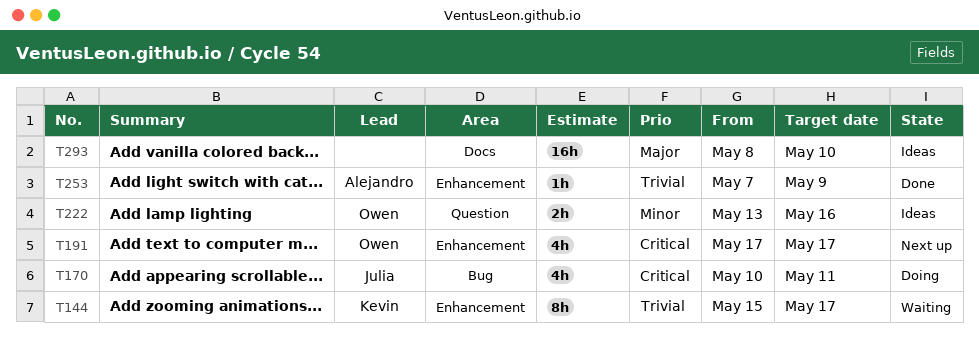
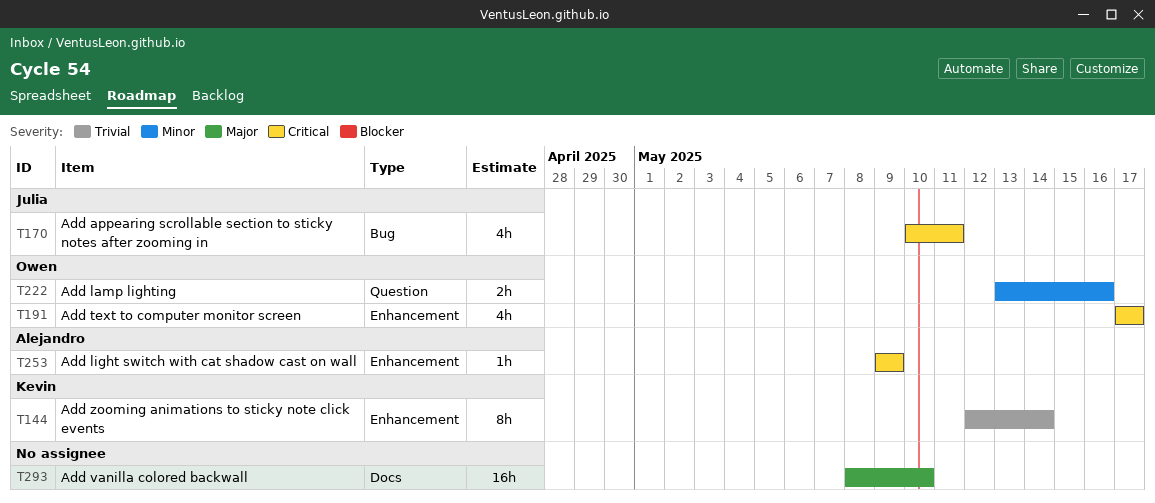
T144, start: May 15 -> May 12
T144, due: May 17 -> May 14
T253, priority: Trivial -> Critical
T253, start: May 7 -> May 9

